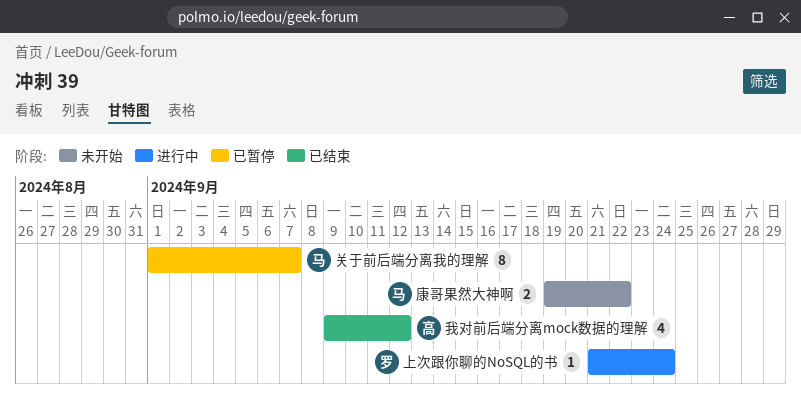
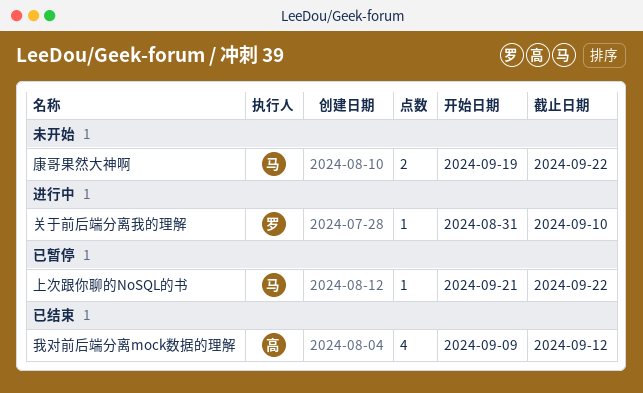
上次跟你聊的NoSQL的书, status: 进行中 -> 已暂停
上次跟你聊的NoSQL的书, owner: 罗 -> 马
上次跟你聊的NoSQL的书, due: Sep 24 -> Sep 22
关于前后端分离我的理解, status: 已暂停 -> 进行中
关于前后端分离我的理解, owner: 马 -> 罗
关于前后端分离我的理解, estimate: 8 -> 1
关于前后端分离我的理解, start: Sep 1 -> Aug 31
关于前后端分离我的理解, due: Sep 7 -> Sep 10

